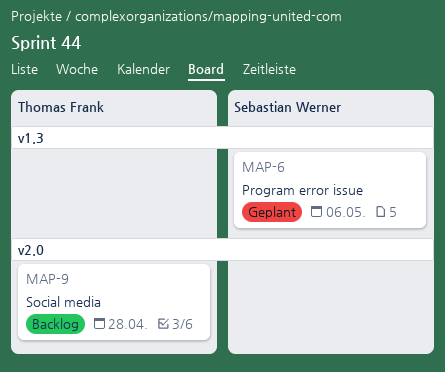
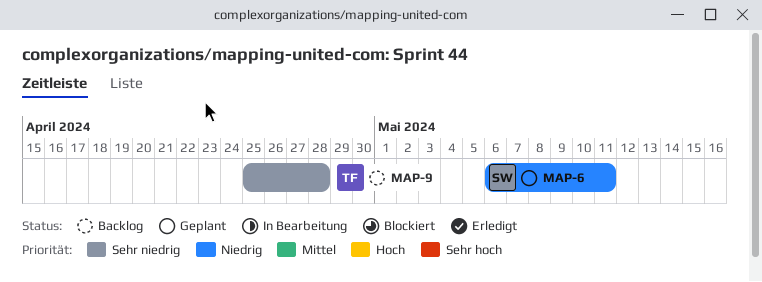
MAP-6, due: May 6 -> May 11

